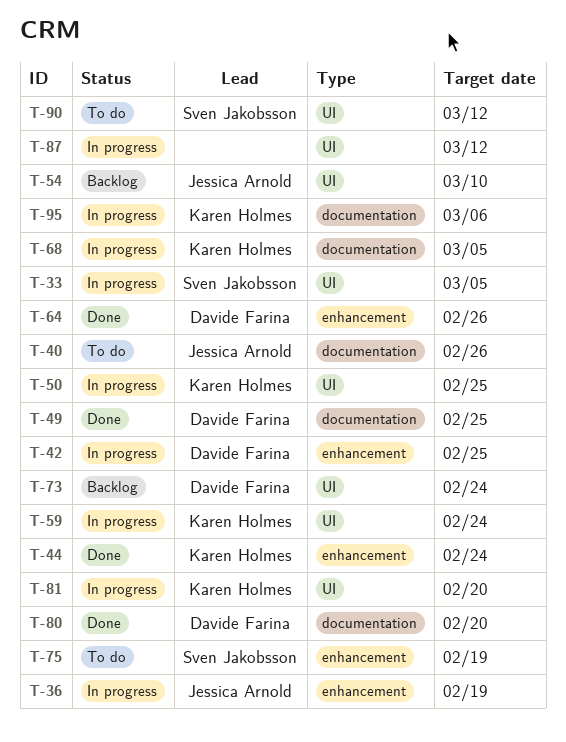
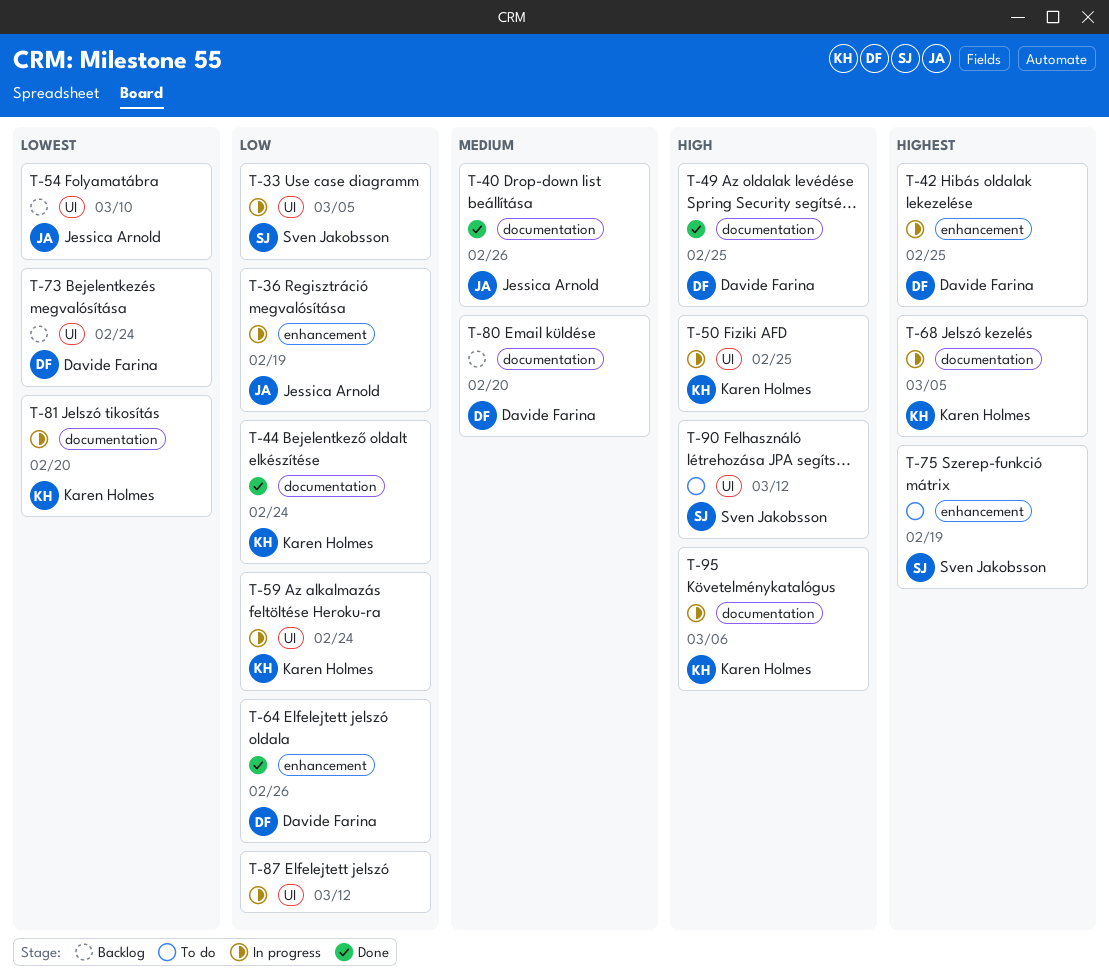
T-40, status: To do -> Done
T-44, label: enhancement -> documentation
T-80, status: Done -> Backlog
T-81, label: UI -> documentation

